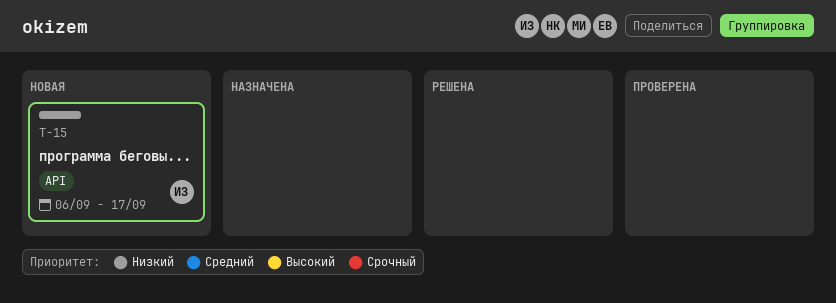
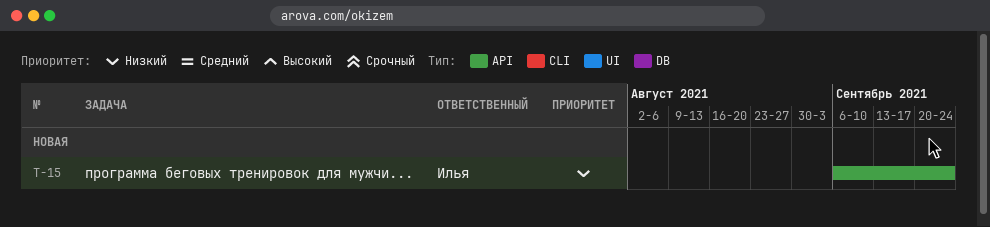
T-15, due: Sep 17 -> Sep 24

